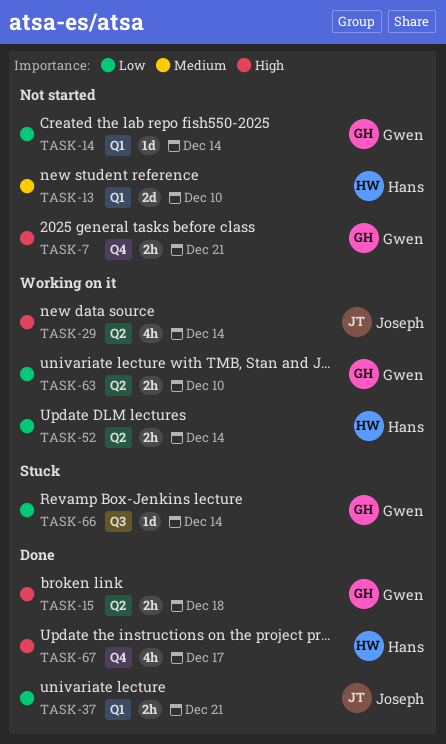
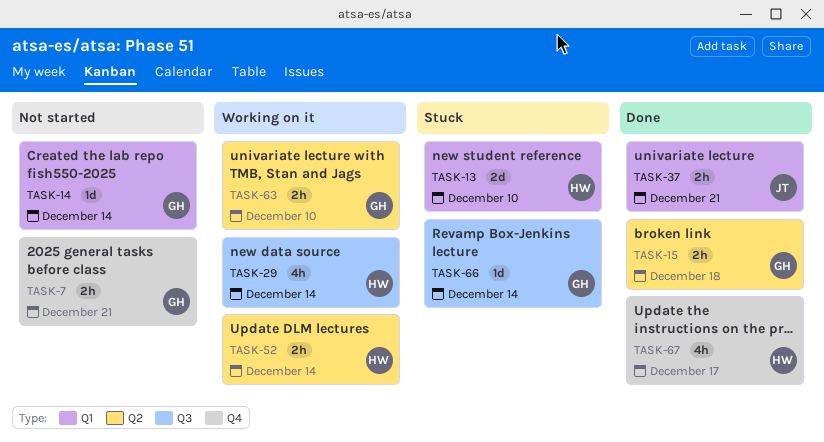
TASK-13, status: Not started -> Stuck
TASK-29, owner: Joseph -> Hans
TASK-29, label: Q2 -> Q3

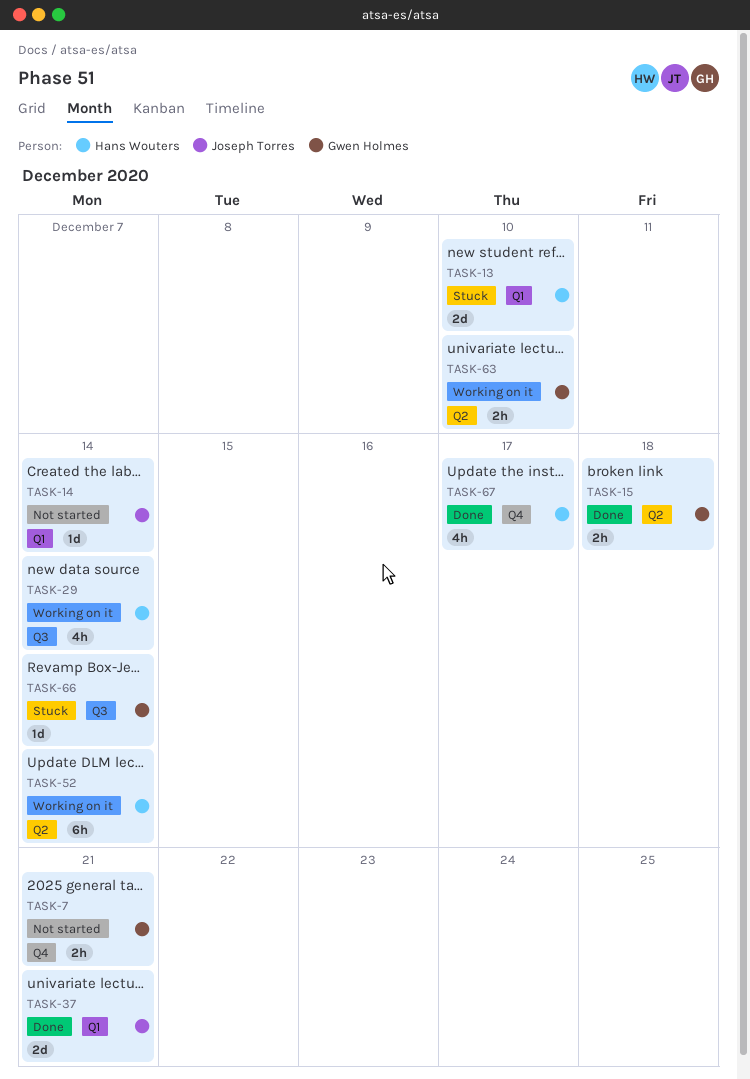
TASK-14, owner: Gwen Holmes -> Joseph Torres
TASK-37, estimate: 2h -> 2d
TASK-52, estimate: 2h -> 6h

